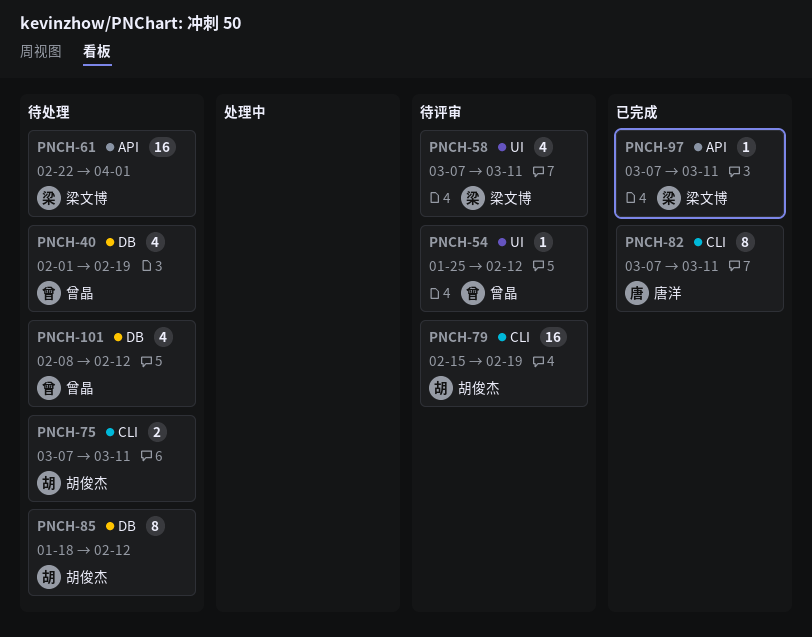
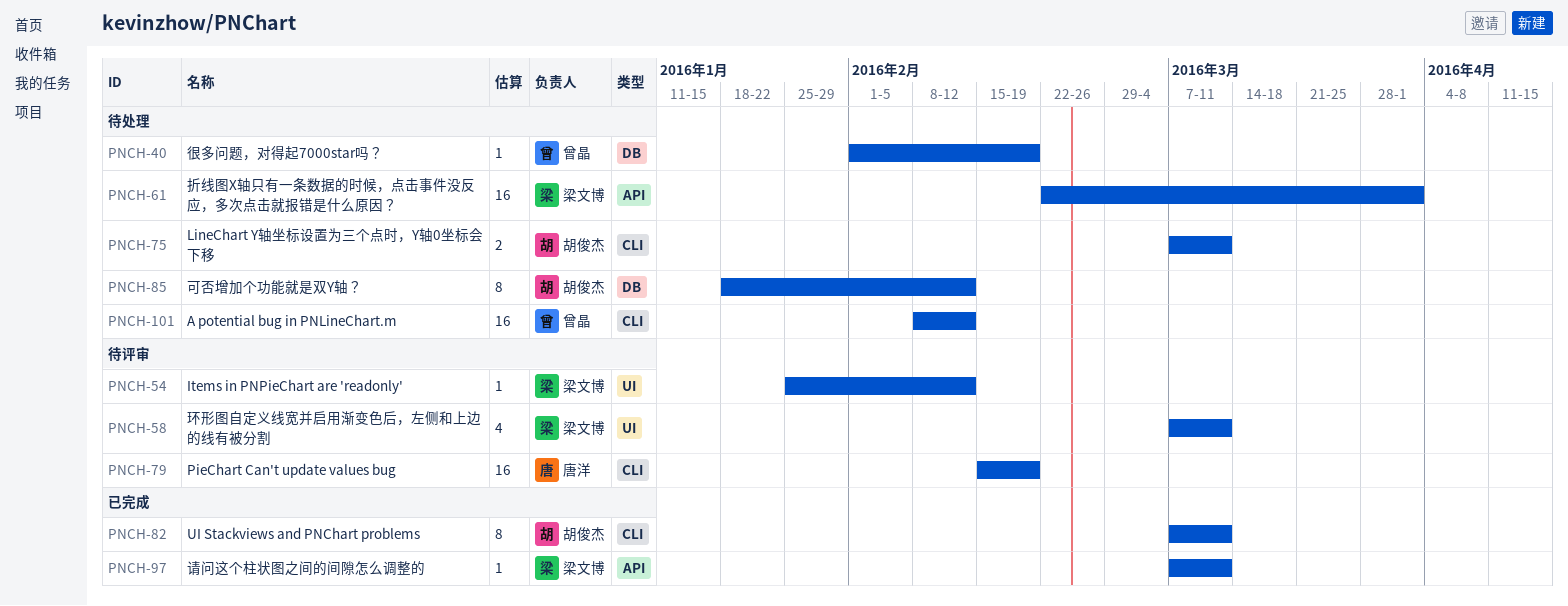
PNCH-40, estimate: 4 -> 1
PNCH-54, owner: 曾晶 -> 梁文博
PNCH-79, owner: 胡俊杰 -> 唐洋
PNCH-82, owner: 唐洋 -> 胡俊杰
PNCH-101, label: DB -> CLI
PNCH-101, estimate: 4 -> 16

